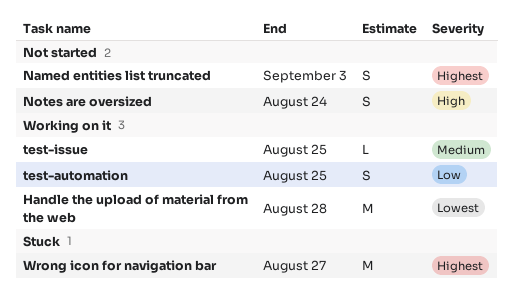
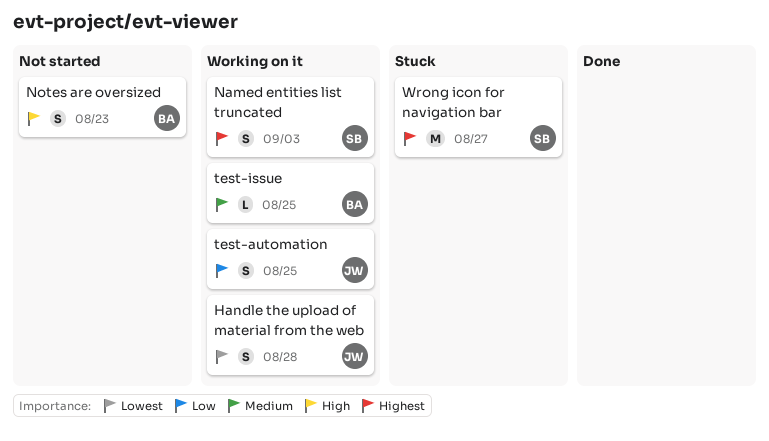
Handle the upload of material from the web, estimate: M -> S
Named entities list truncated, status: Not started -> Working on it
Notes are oversized, due: Aug 24 -> Aug 23

